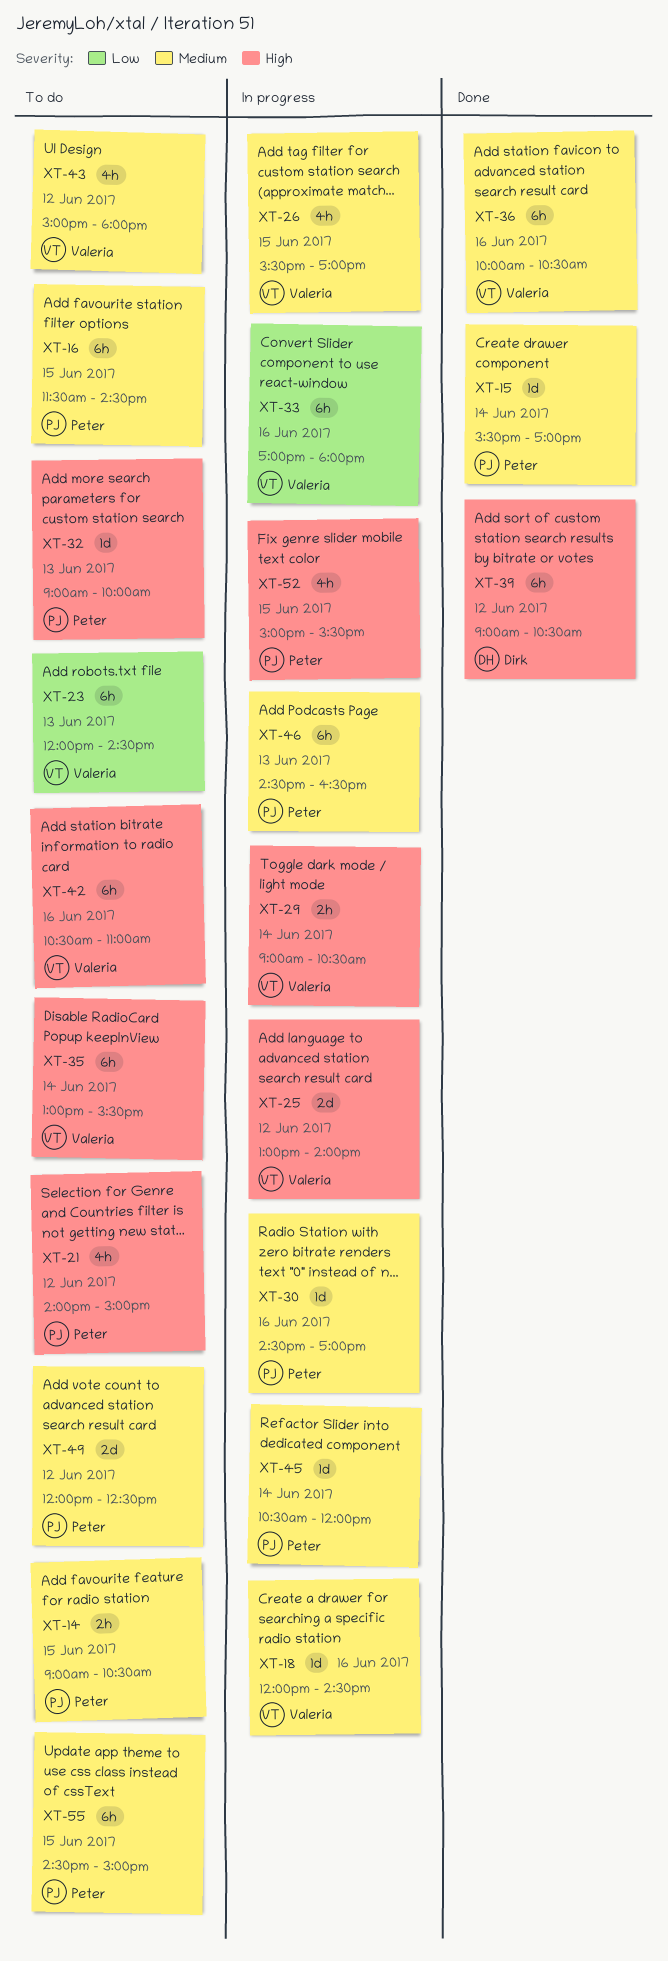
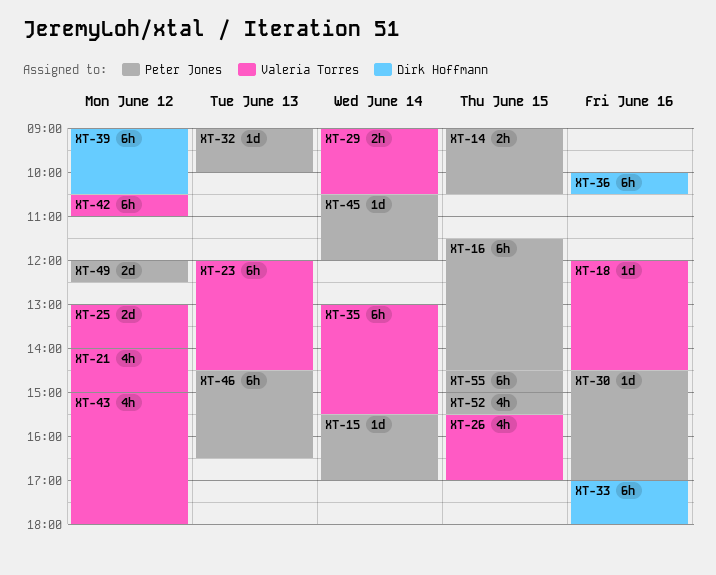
XT-21, owner: Peter Jones -> Valeria Torres
XT-33, owner: Valeria Torres -> Dirk Hoffmann
XT-36, owner: Valeria Torres -> Dirk Hoffmann
XT-42, day: Jun 16 -> Jun 12

